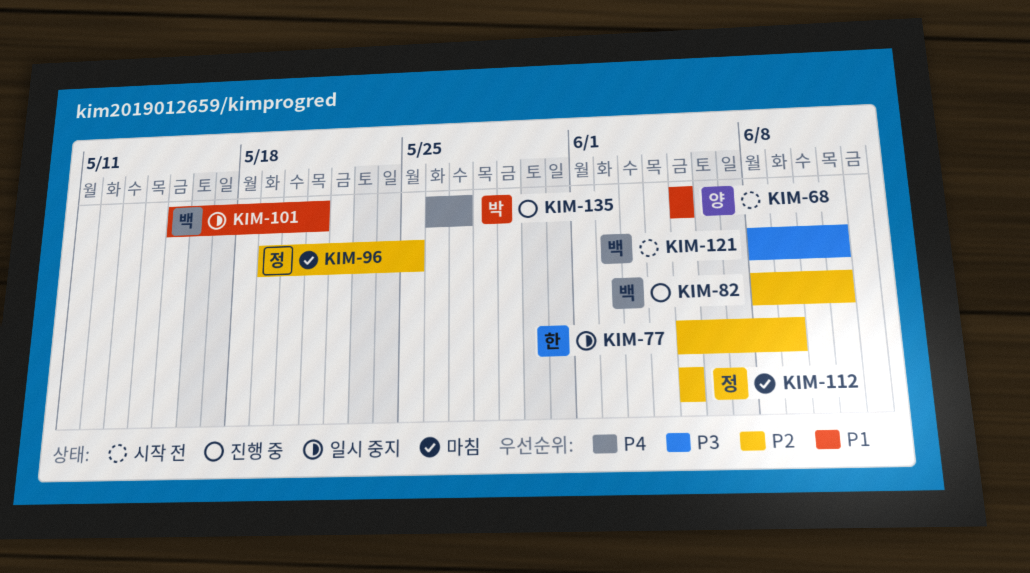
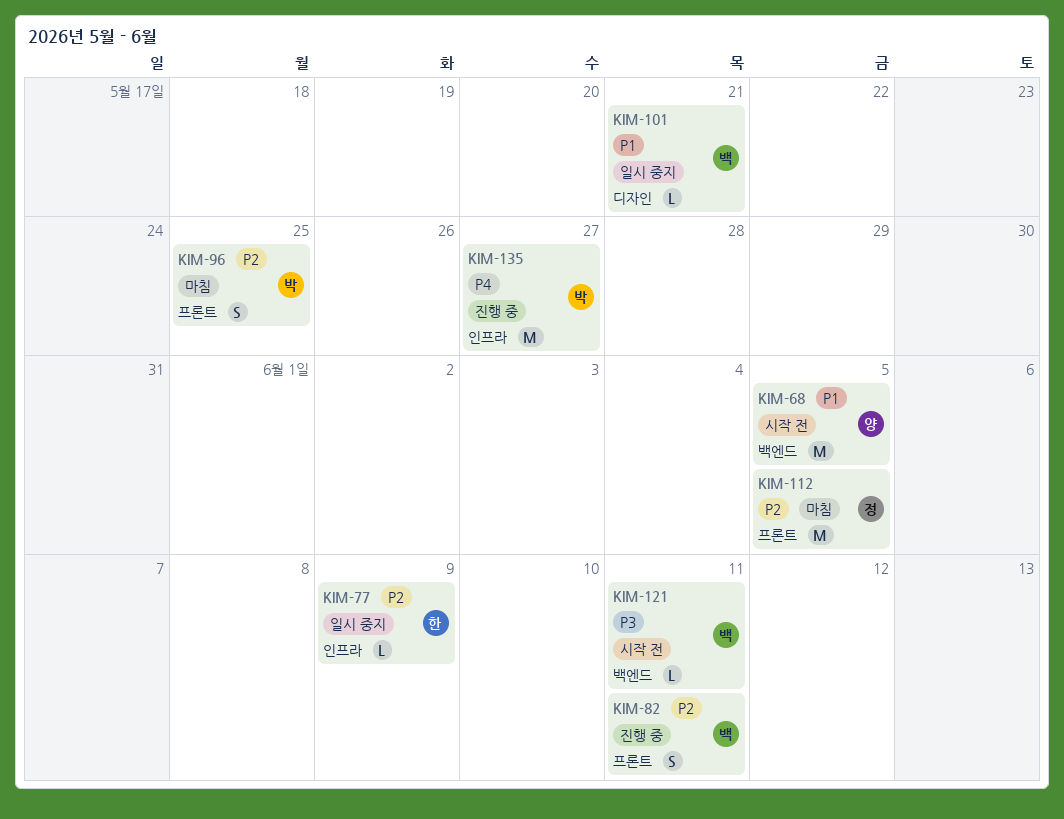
KIM-96, owner: 정 -> 박

